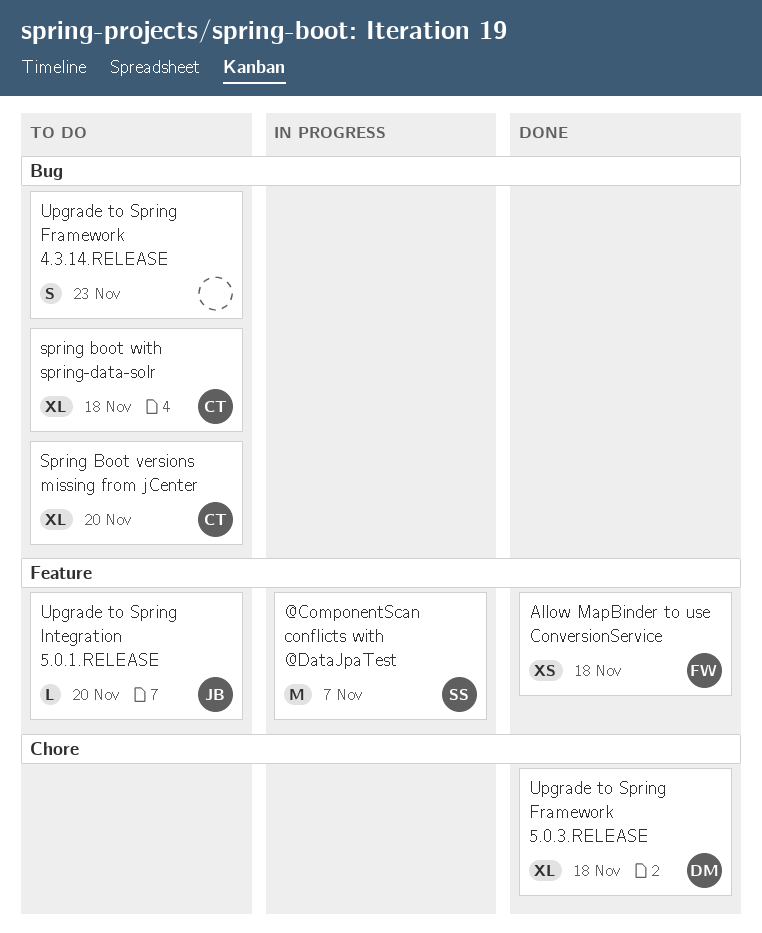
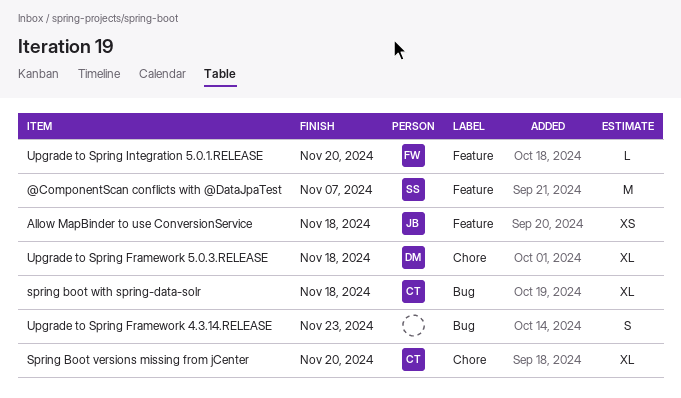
Allow MapBinder to use ConversionService, owner: FW -> JB
Spring Boot versions missing from jCenter, label: Bug -> Chore
Upgrade to Spring Integration 5.0.1.RELEASE, owner: JB -> FW

